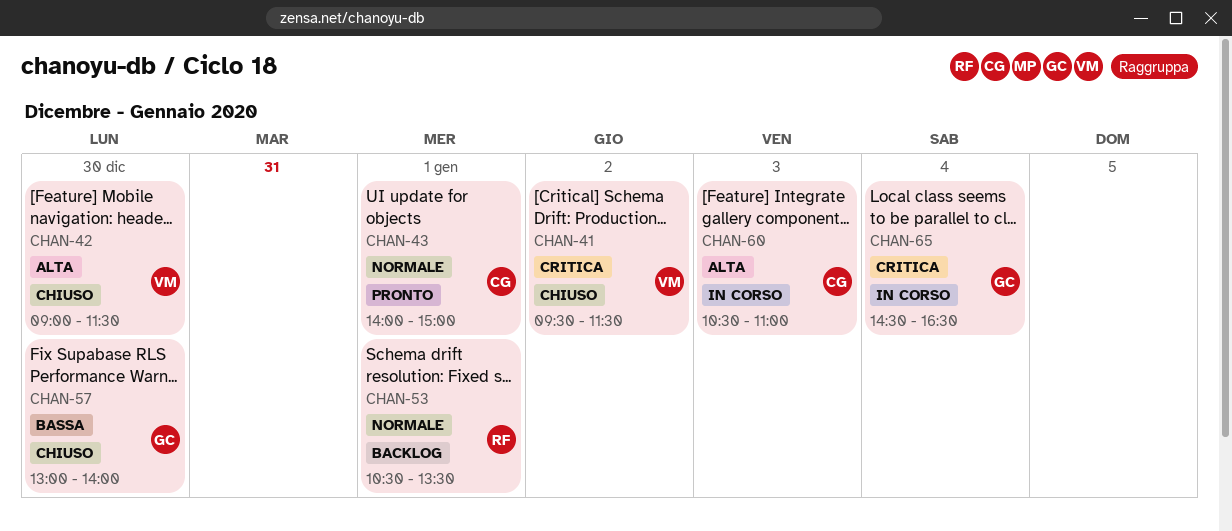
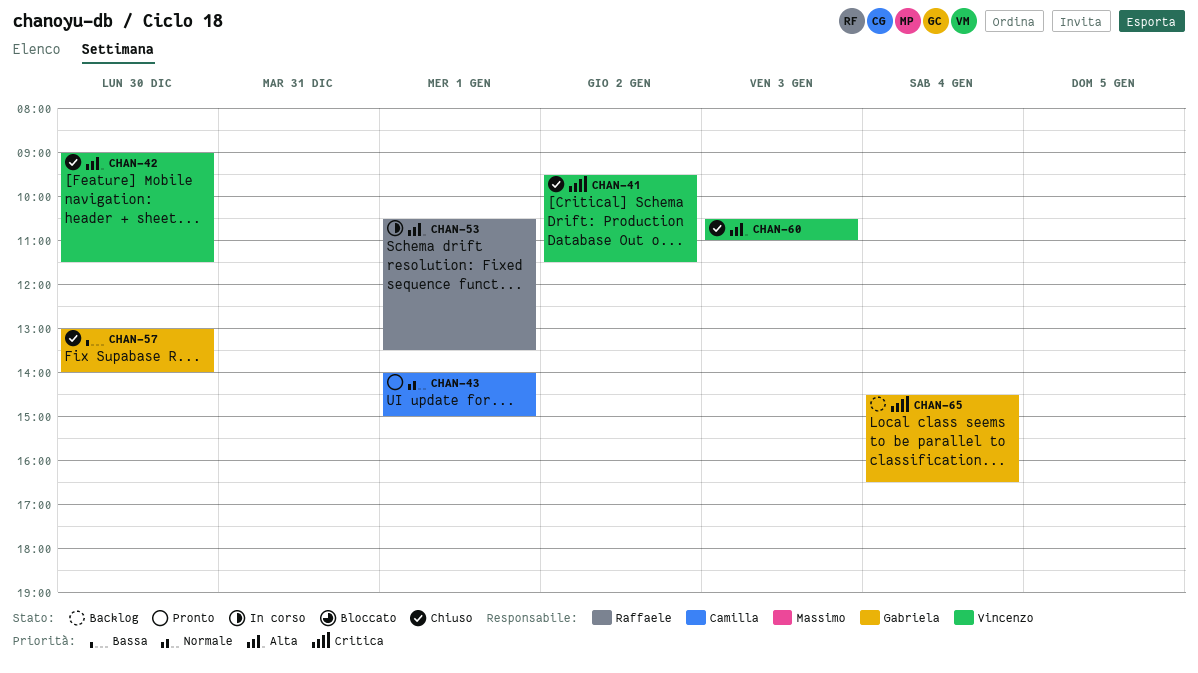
CHAN-53, status: Backlog -> In corso
CHAN-53, priority: Normale -> Alta
CHAN-60, status: In corso -> Chiuso
CHAN-60, owner: Camilla -> Vincenzo
CHAN-65, status: In corso -> Backlog

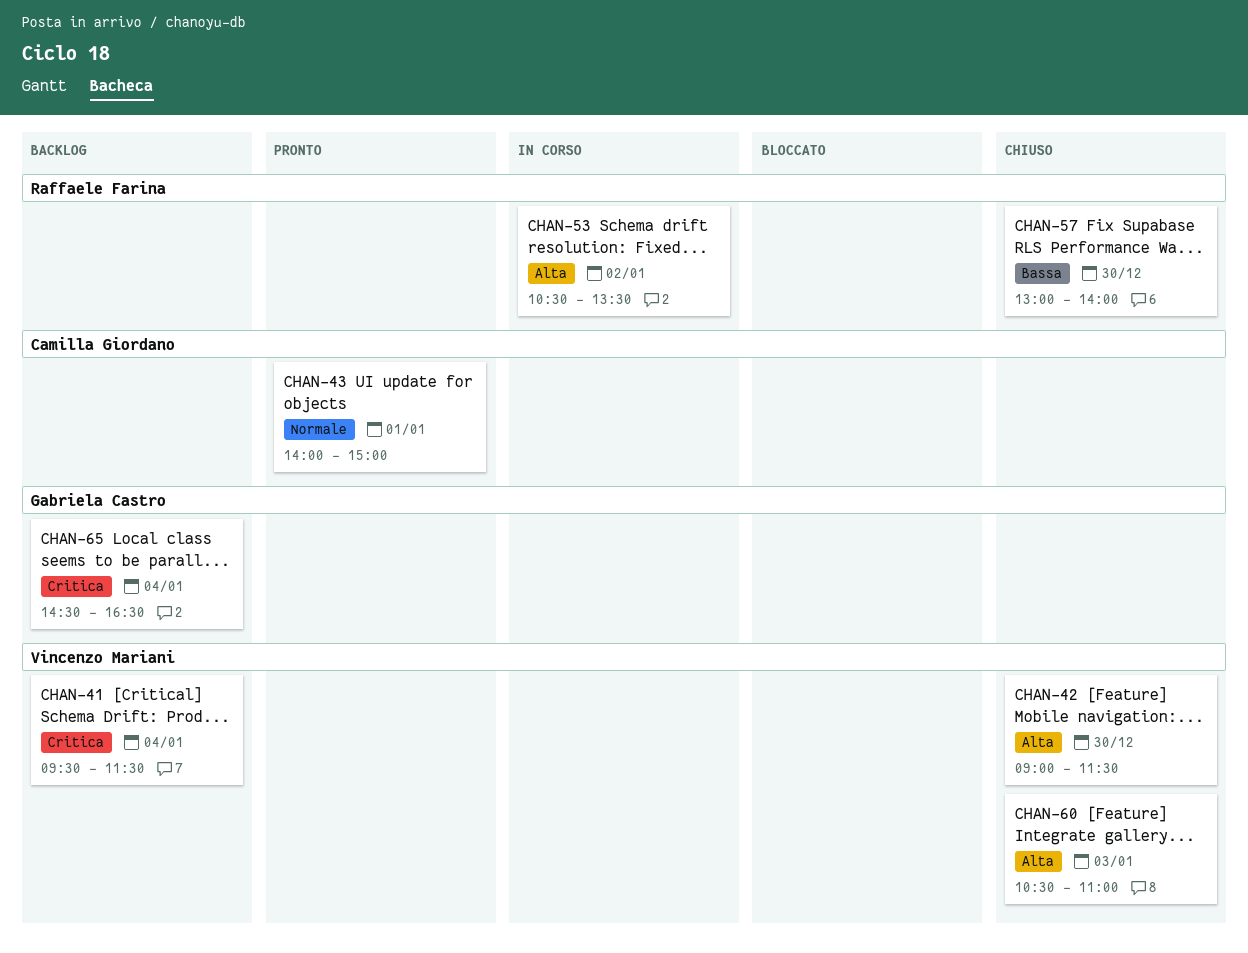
CHAN-41, status: Chiuso -> Backlog
CHAN-41, day: Jan 2 -> Jan 4
CHAN-53, day: Jan 1 -> Jan 2
CHAN-57, owner: Gabriela Castro -> Raffaele Farina

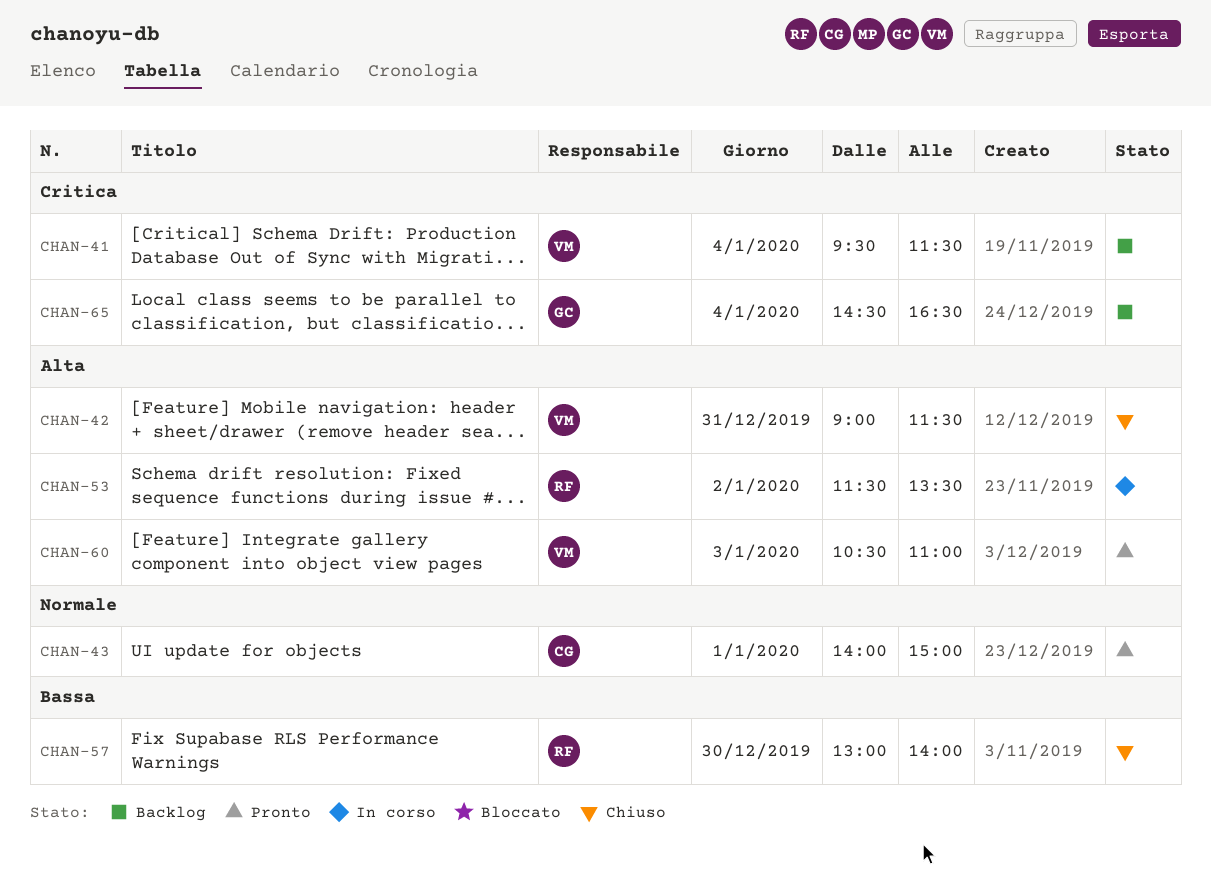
CHAN-42, day: Dec 30 -> Dec 31
CHAN-53, begins: 10:30 -> 11:30
CHAN-60, status: Chiuso -> Pronto

